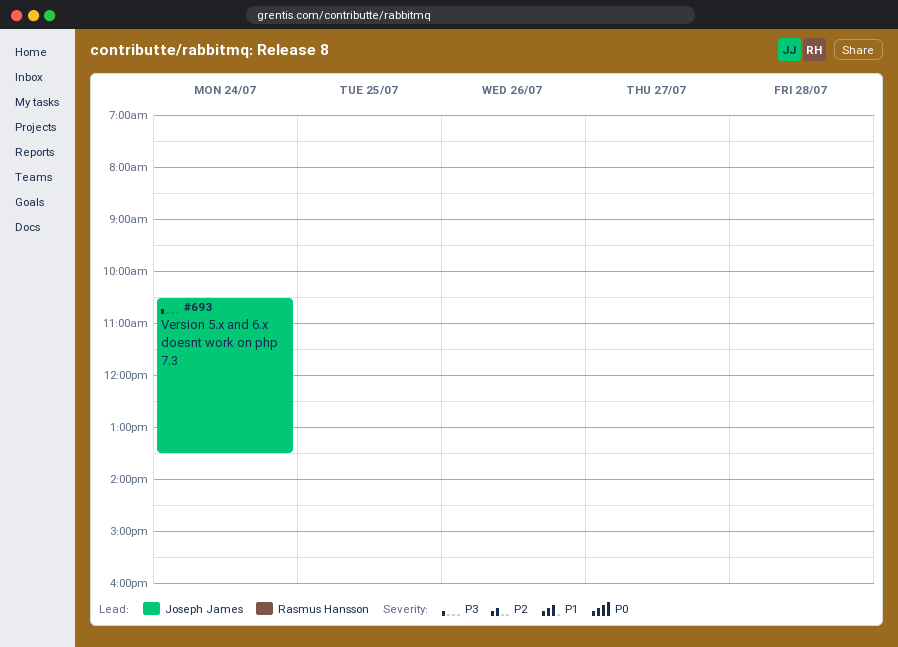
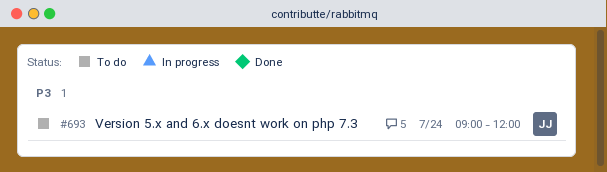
#693, begins: 10:30 -> 09:00
#693, ends: 13:30 -> 12:00

